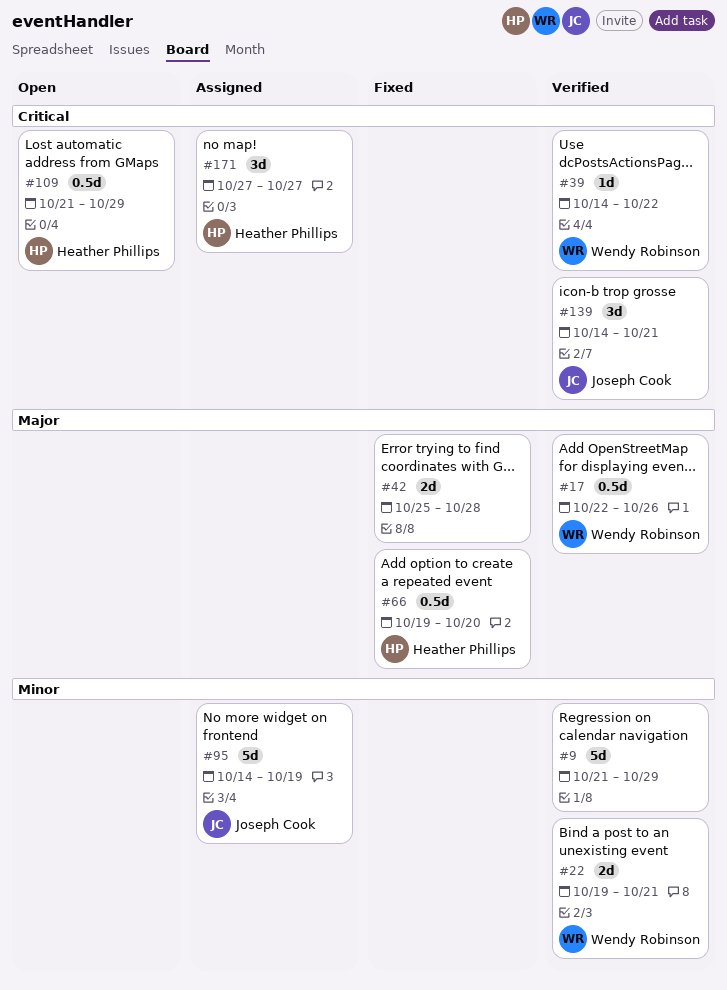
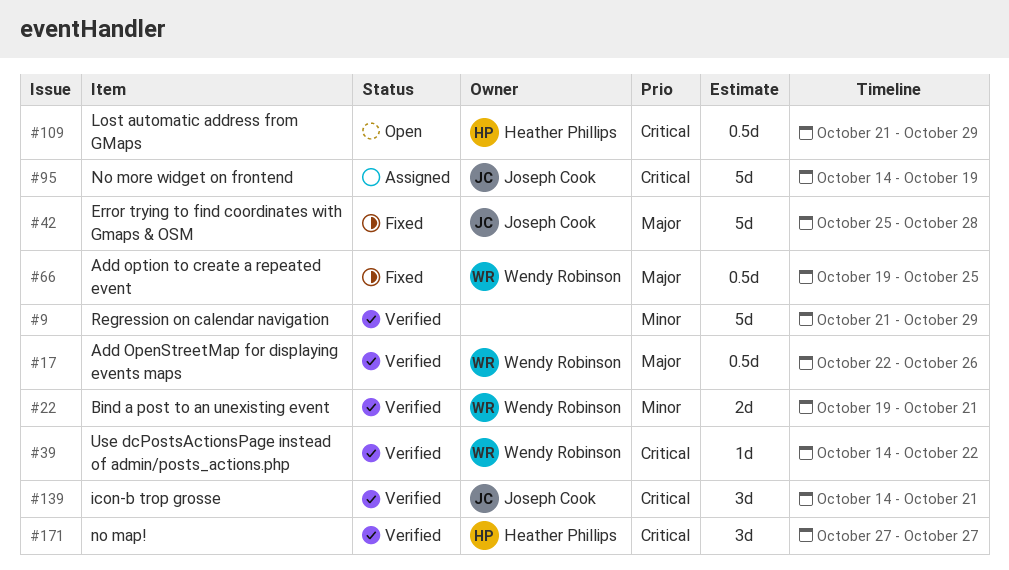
#42, owner: none -> Joseph Cook
#42, estimate: 2d -> 5d
#66, owner: Heather Phillips -> Wendy Robinson
#66, due: Oct 20 -> Oct 25
#95, priority: Minor -> Critical
#171, status: Assigned -> Verified

